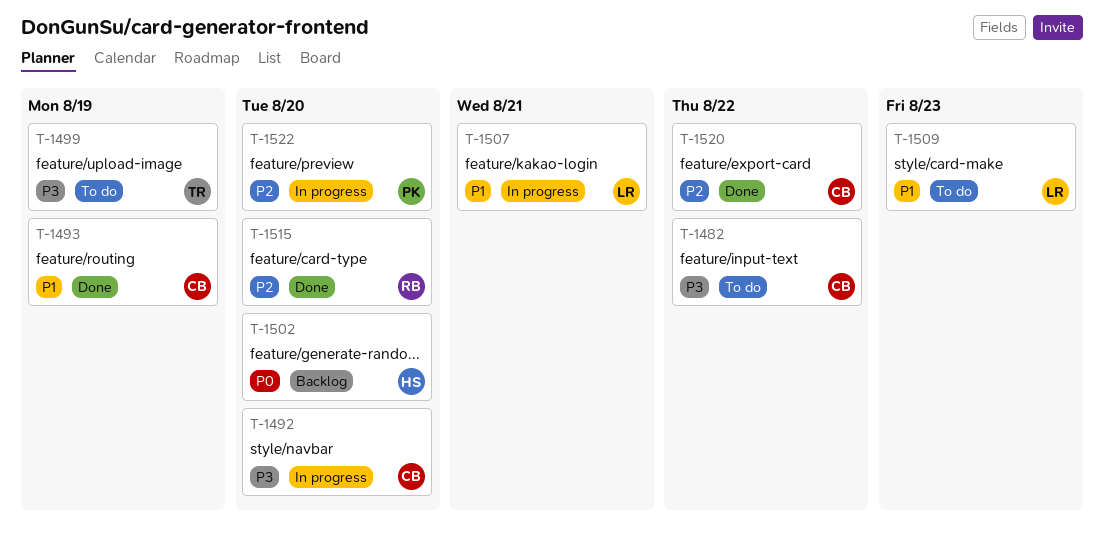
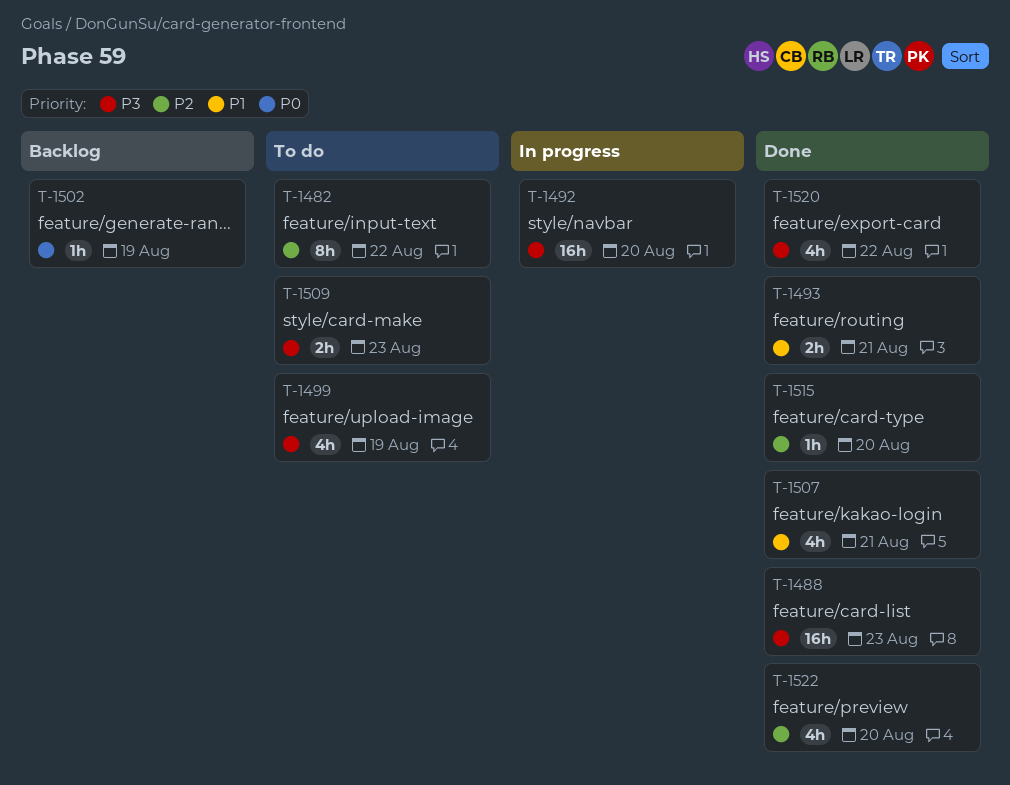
T-1482, priority: P3 -> P2
T-1488: none -> present
T-1493, due: Aug 19 -> Aug 21
T-1502, due: Aug 20 -> Aug 19
T-1507, status: In progress -> Done
T-1509, priority: P1 -> P3
T-1520, priority: P2 -> P3
T-1522, status: In progress -> Done

